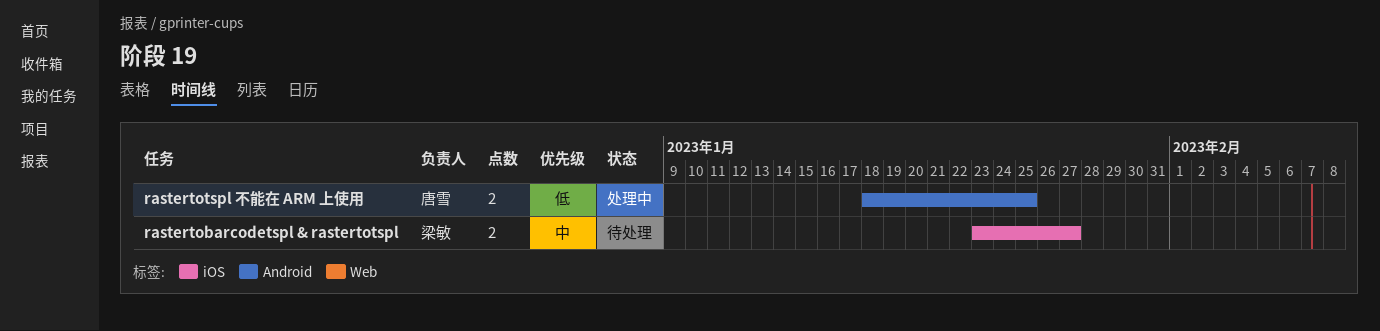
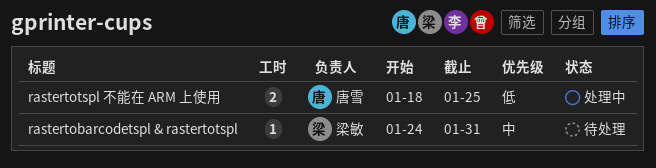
rastertobarcodetspl & rastertotspl, estimate: 2 -> 1
rastertobarcodetspl & rastertotspl, start: Jan 23 -> Jan 24
rastertobarcodetspl & rastertotspl, due: Jan 27 -> Jan 31

